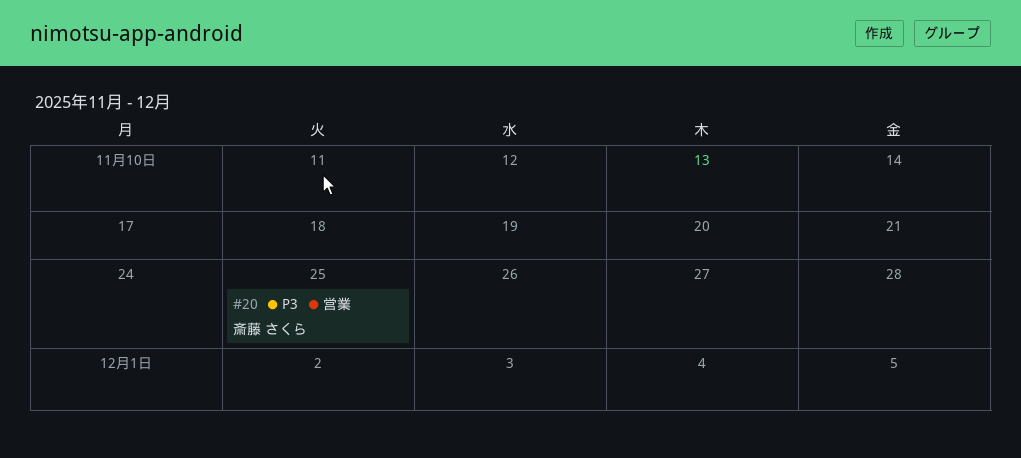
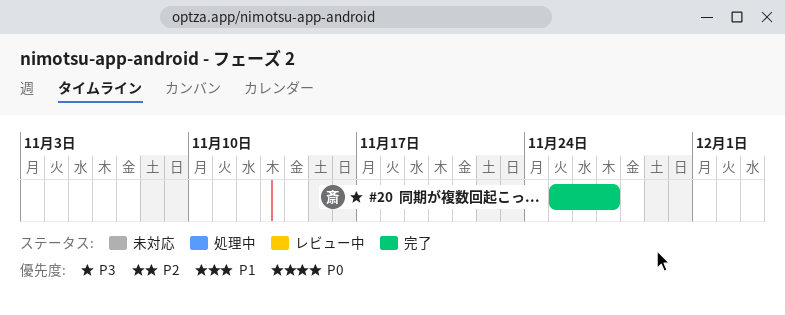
#20, due: Nov 25 -> Nov 27

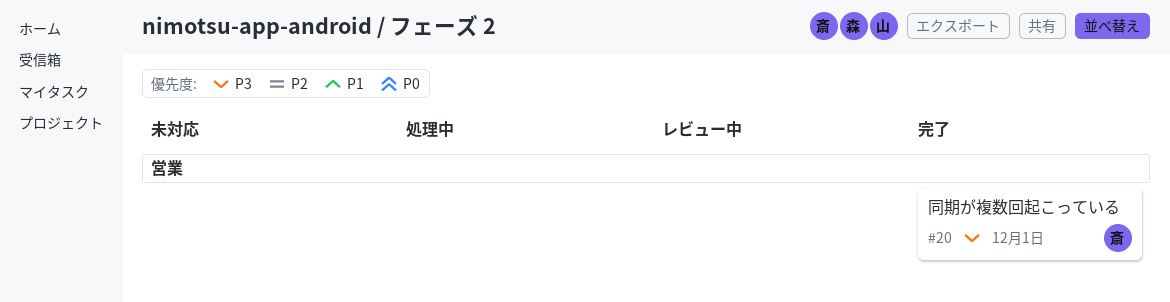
#20, due: Nov 27 -> Dec 1

